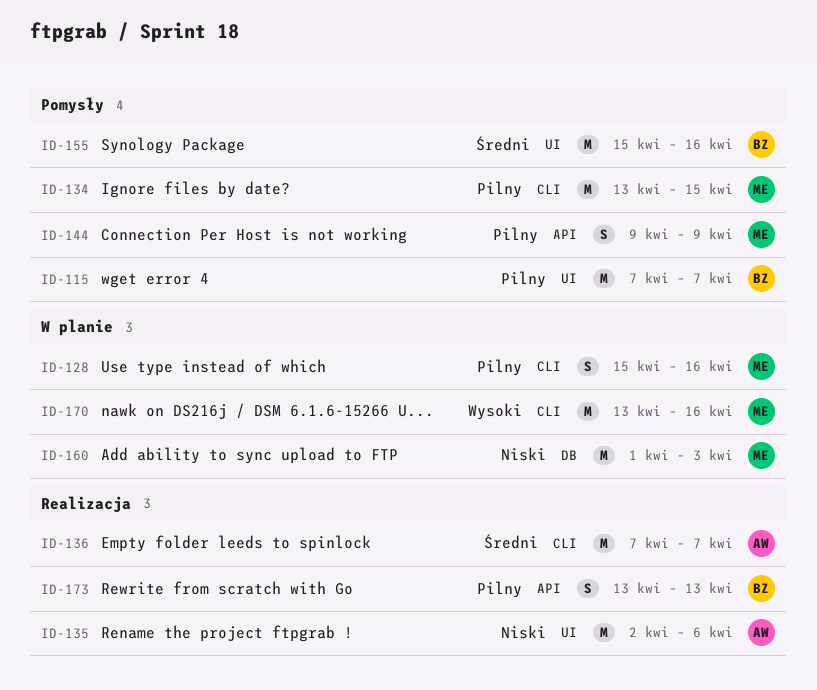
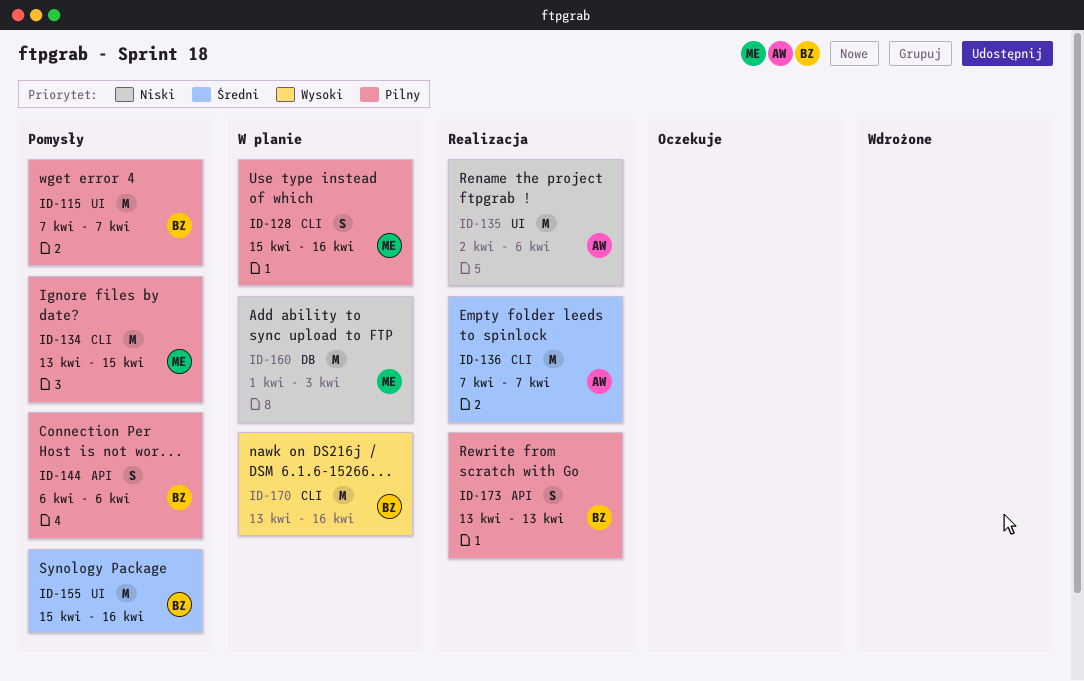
ID-144, owner: ME -> BZ
ID-144, start: Apr 9 -> Apr 6
ID-144, due: Apr 9 -> Apr 6
ID-170, owner: ME -> BZ

